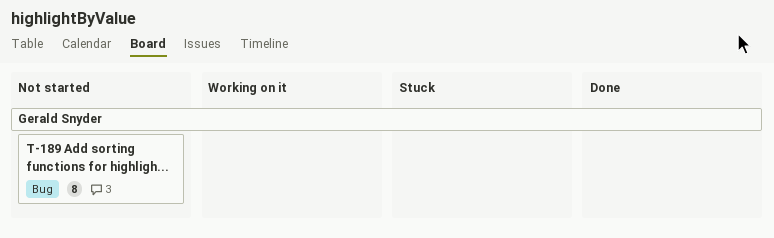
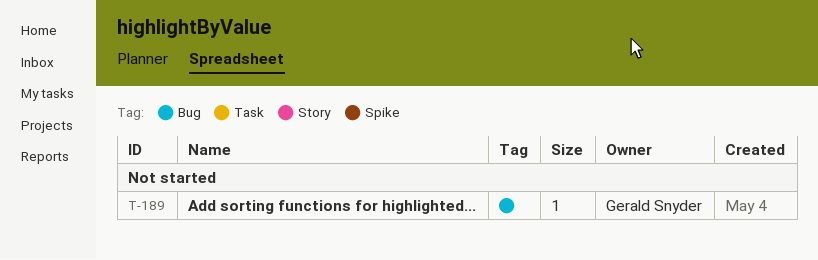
T-189, estimate: 8 -> 1

